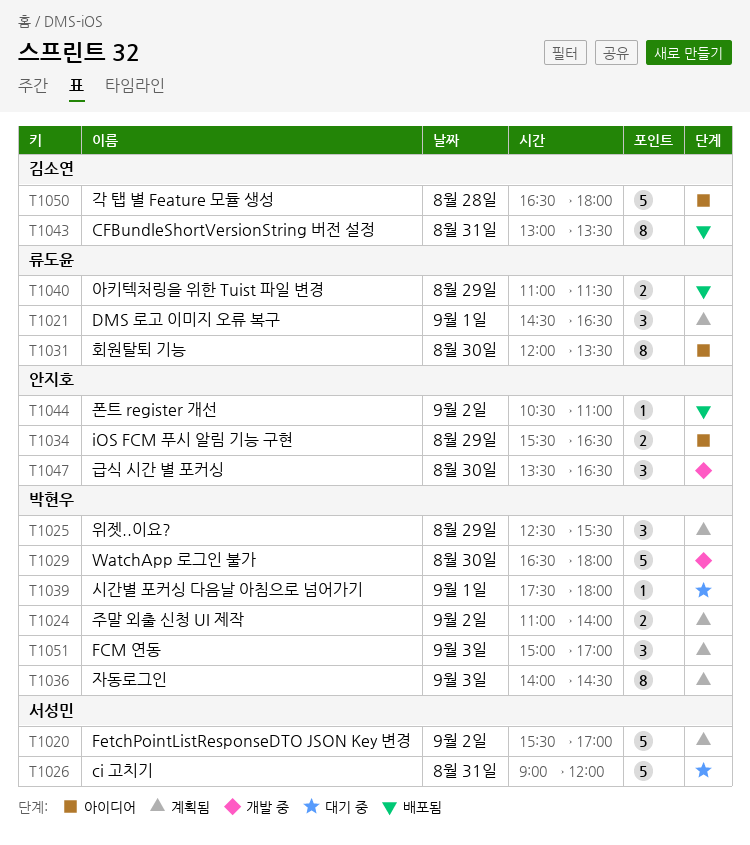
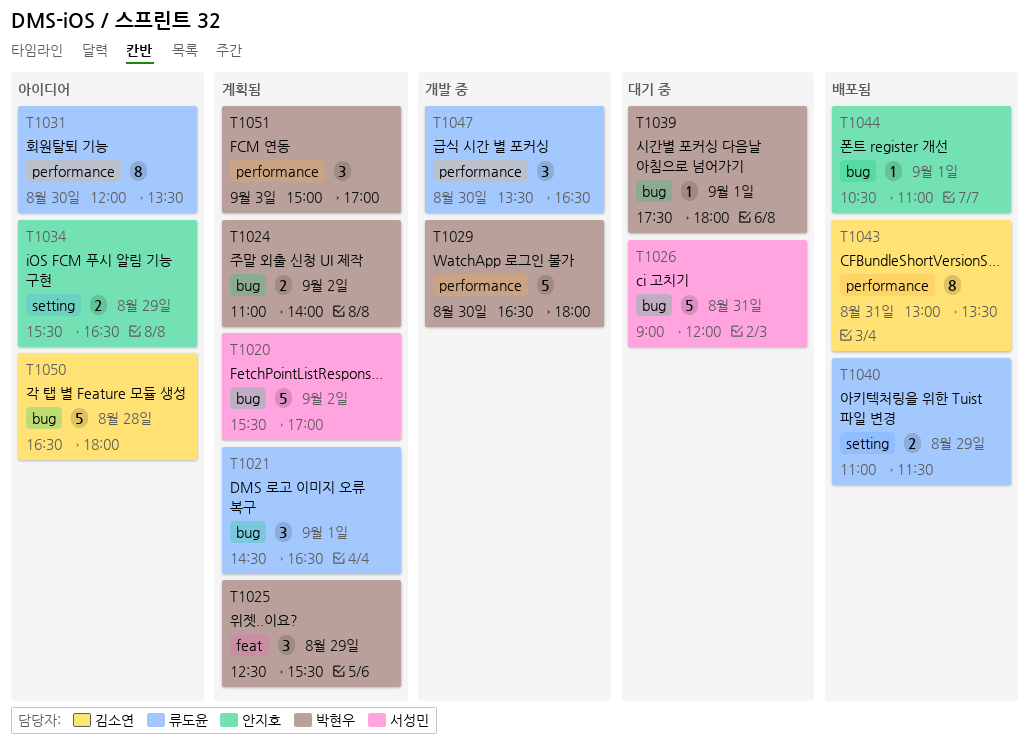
T1036: present -> none
T1044, day: Sep 2 -> Sep 1
T1047, owner: 안지호 -> 류도윤

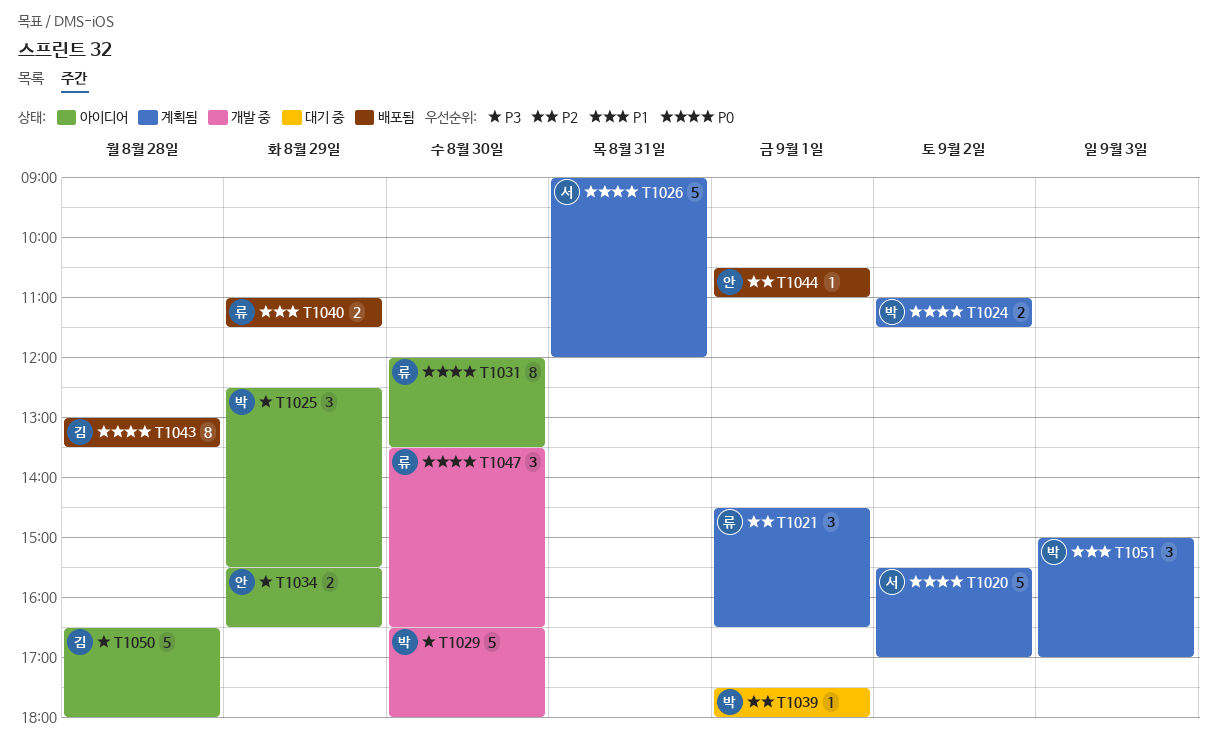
T1024, ends: 14:00 -> 11:30
T1025, status: 계획됨 -> 아이디어
T1026, status: 대기 중 -> 계획됨
T1043, day: Aug 31 -> Aug 28

